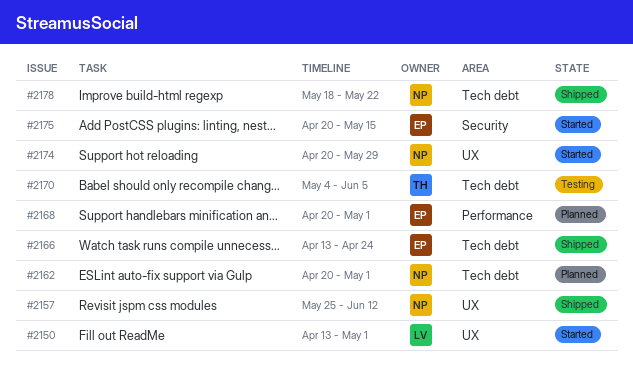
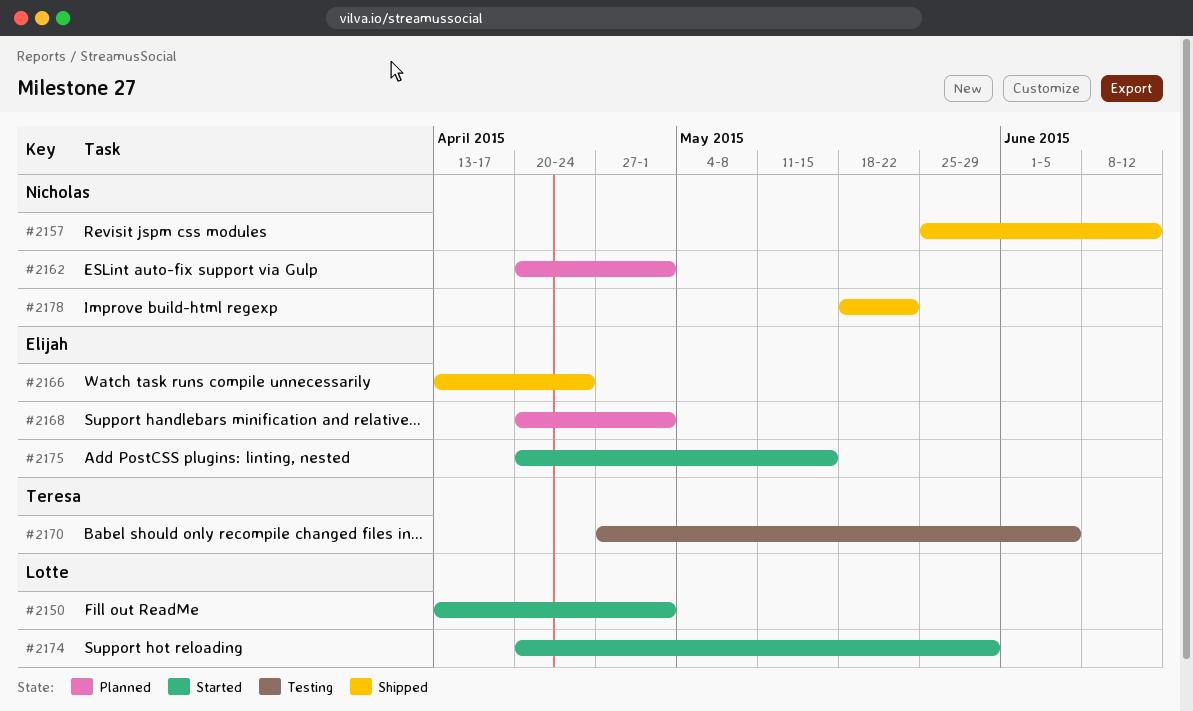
#2170, start: May 4 -> Apr 27
#2174, owner: Nicholas -> Lotte

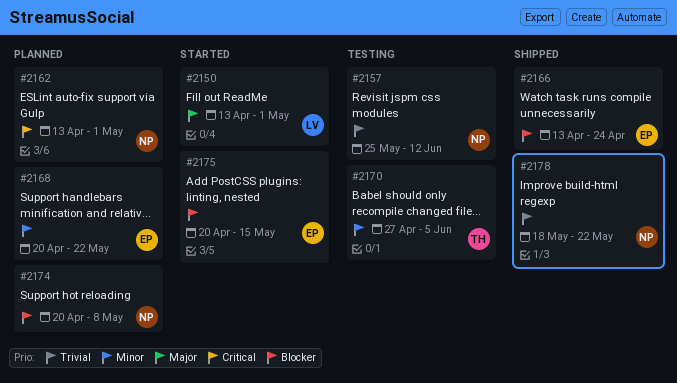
#2157, status: Shipped -> Testing
#2162, start: Apr 20 -> Apr 13
#2168, due: May 1 -> May 22
#2174, status: Started -> Planned
#2174, owner: Lotte -> Nicholas
#2174, due: May 29 -> May 8

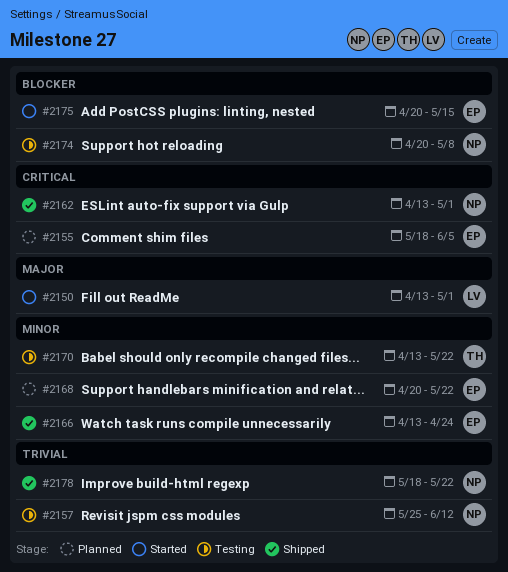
#2155: none -> present
#2162, status: Planned -> Shipped
#2166, priority: Blocker -> Minor
#2170, start: Apr 27 -> Apr 13
#2170, due: Jun 5 -> May 22
#2174, status: Planned -> Testing

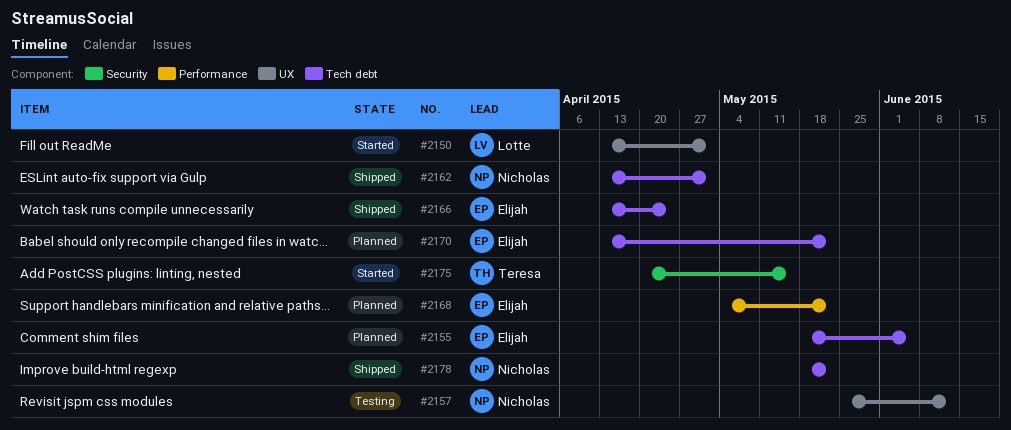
#2168, start: Apr 20 -> May 4
#2170, status: Testing -> Planned
#2170, owner: Teresa -> Elijah
#2174: present -> none
#2175, owner: Elijah -> Teresa

